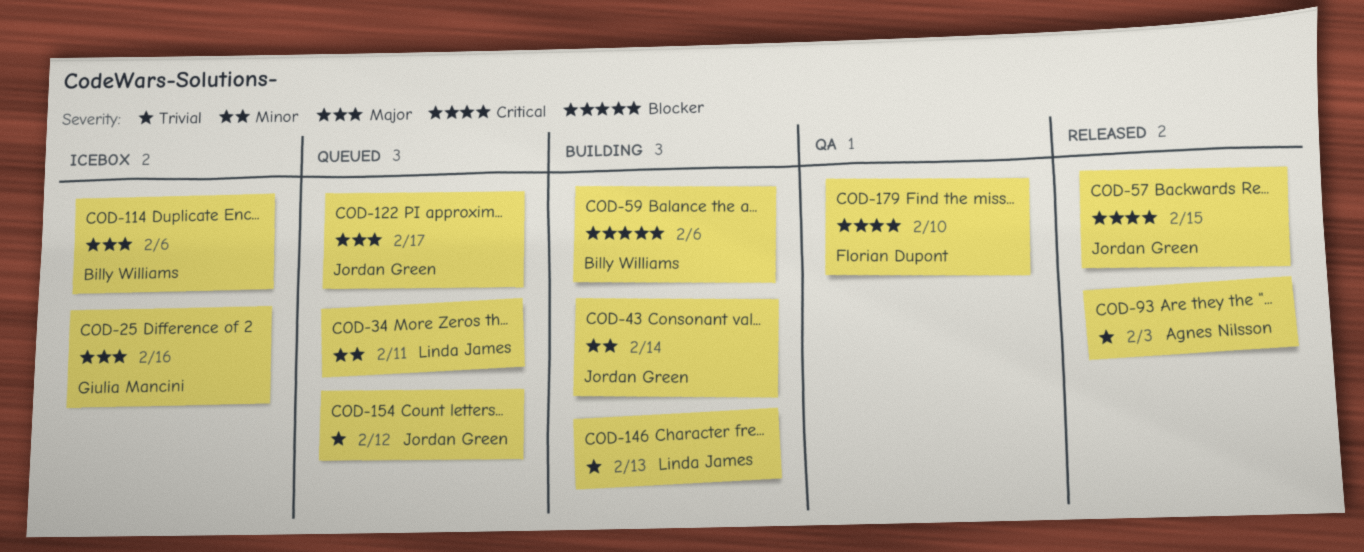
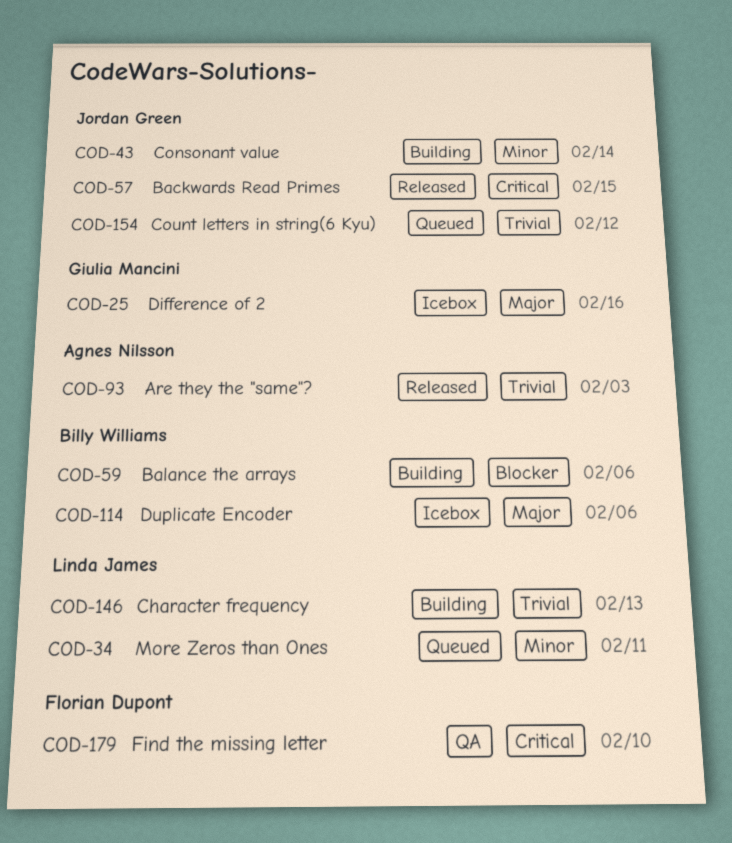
COD-122: present -> none

